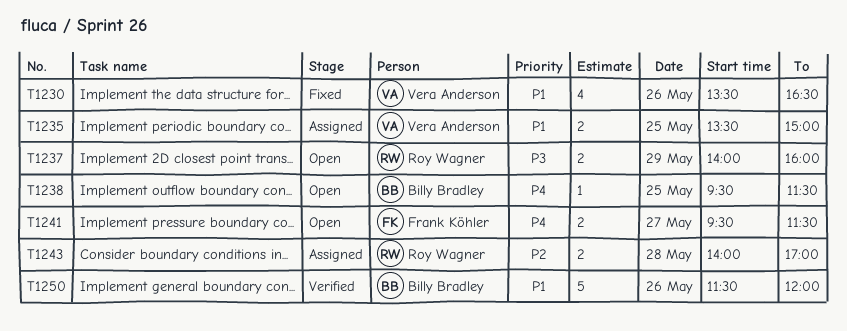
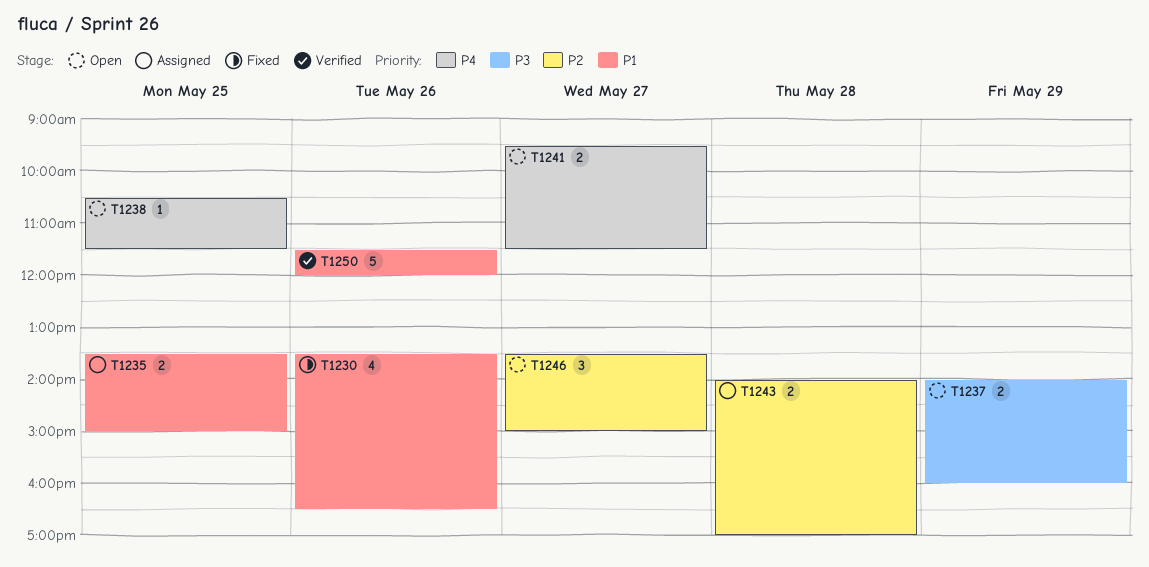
T1238, begins: 09:30 -> 10:30
T1246: none -> present

